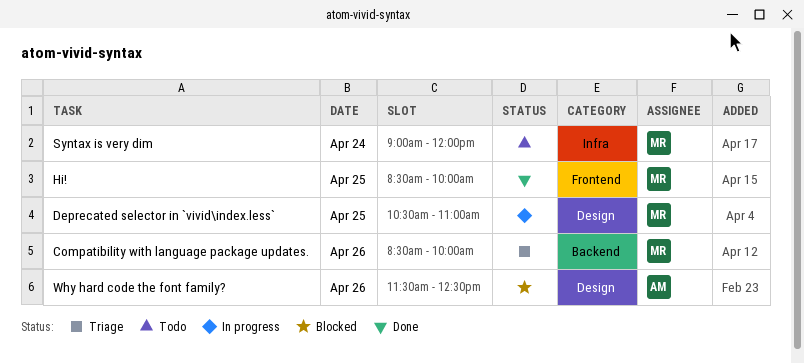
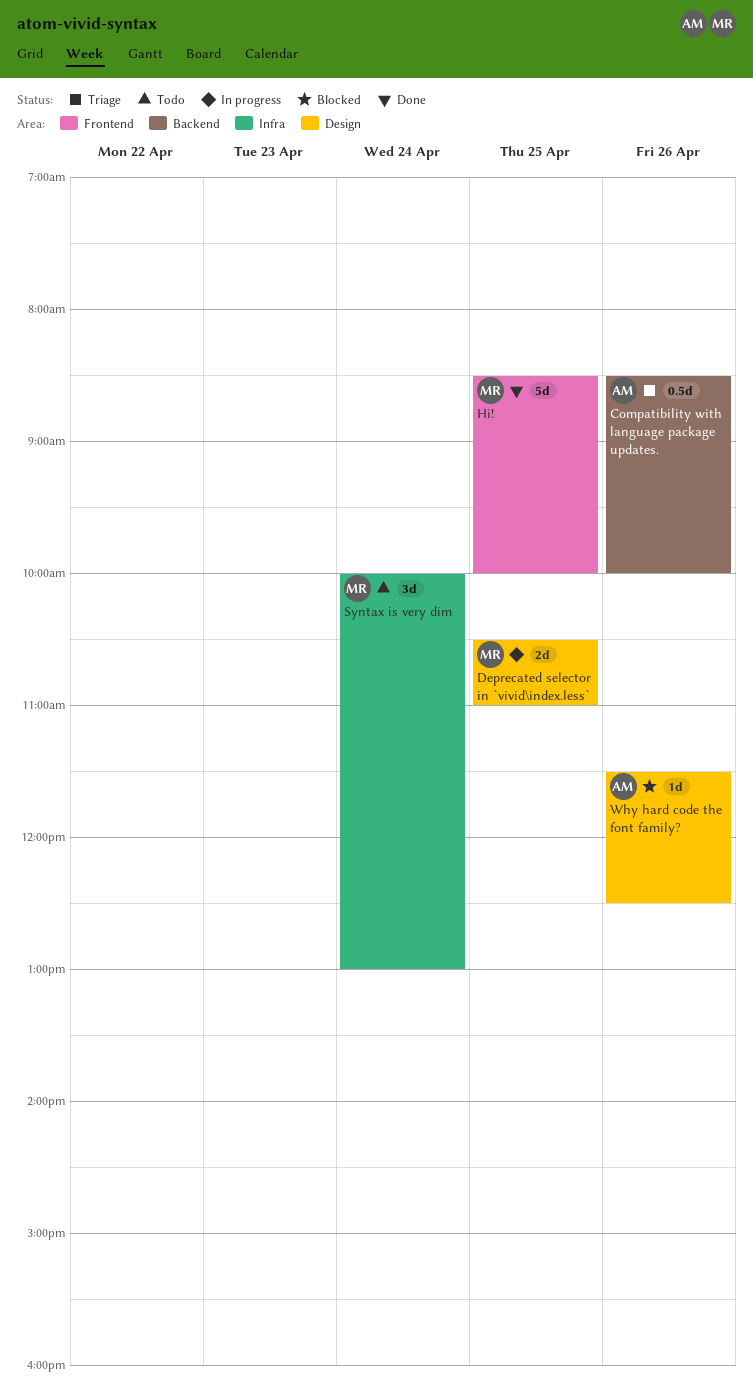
Compatibility with language package updates., owner: MR -> AM
Syntax is very dim, begins: 09:00 -> 10:00
Syntax is very dim, ends: 12:00 -> 13:00

